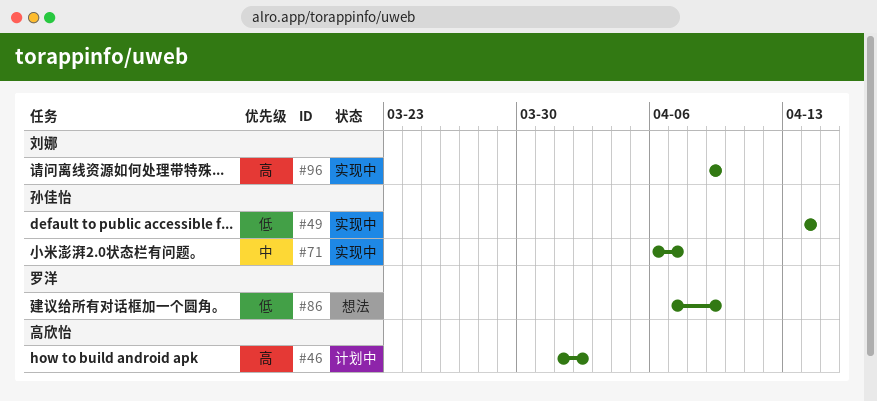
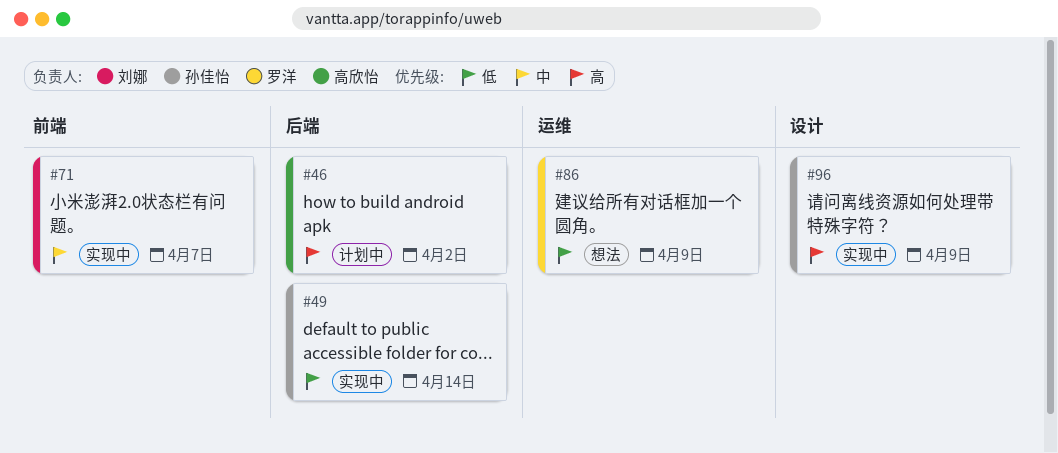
#71, owner: 孙佳怡 -> 刘娜
#96, owner: 刘娜 -> 孙佳怡

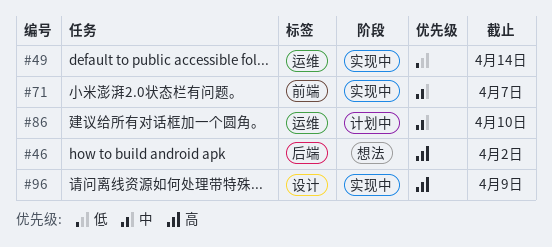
#46, status: 计划中 -> 想法
#49, label: 后端 -> 运维
#86, status: 想法 -> 计划中
#86, priority: 低 -> 中
#86, due: Apr 9 -> Apr 10

